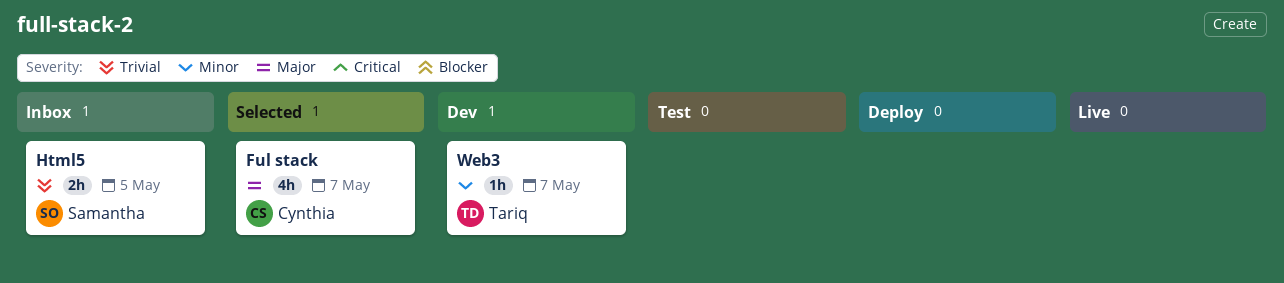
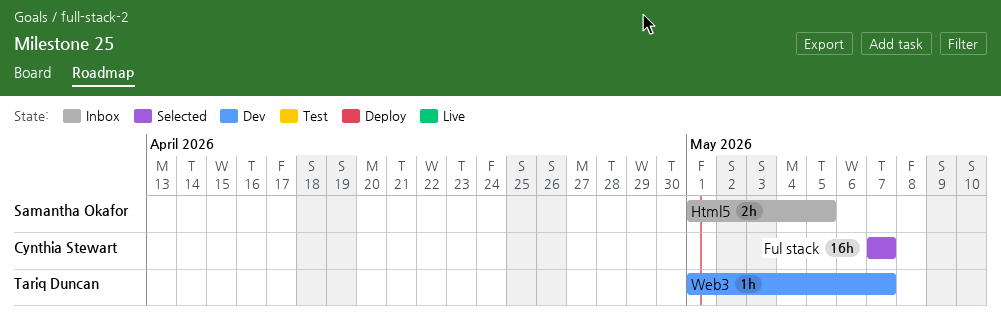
Ful stack, estimate: 4h -> 16h

